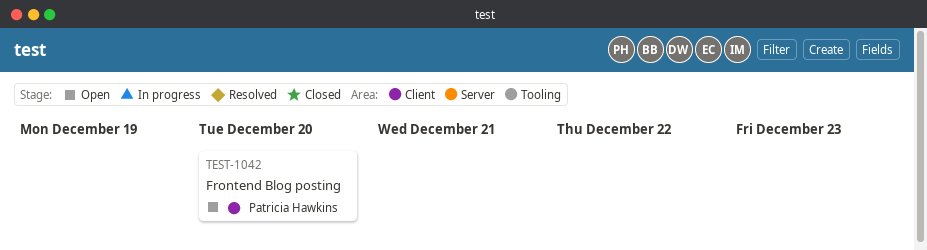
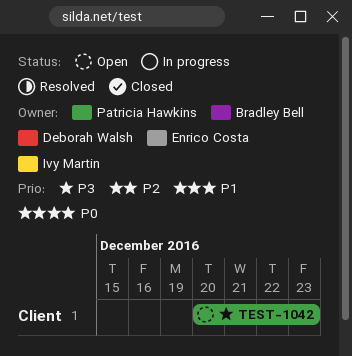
TEST-1042, due: Dec 20 -> Dec 23

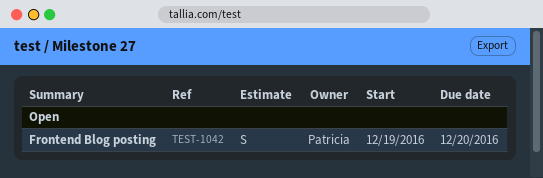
TEST-1042, start: Dec 20 -> Dec 19
TEST-1042, due: Dec 23 -> Dec 20

